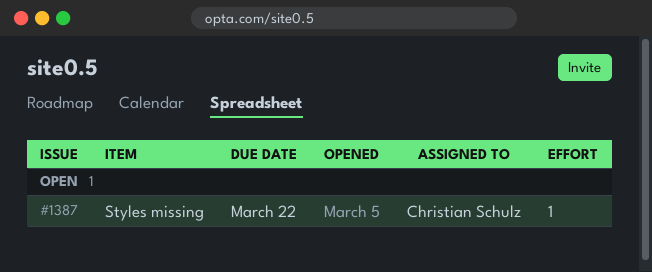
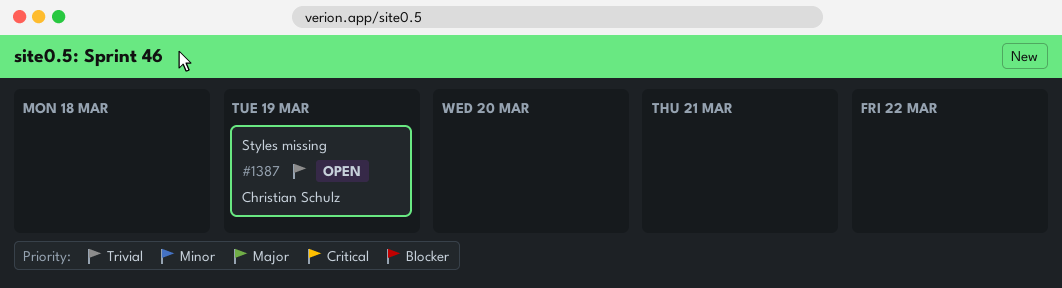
#1387, due: Mar 22 -> Mar 19

